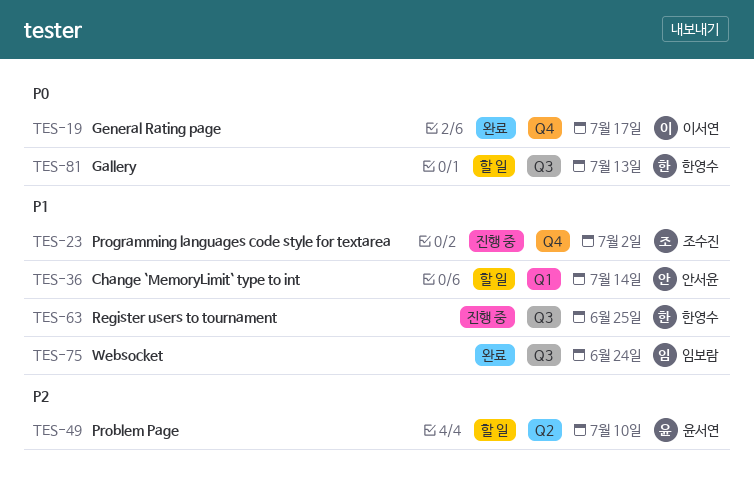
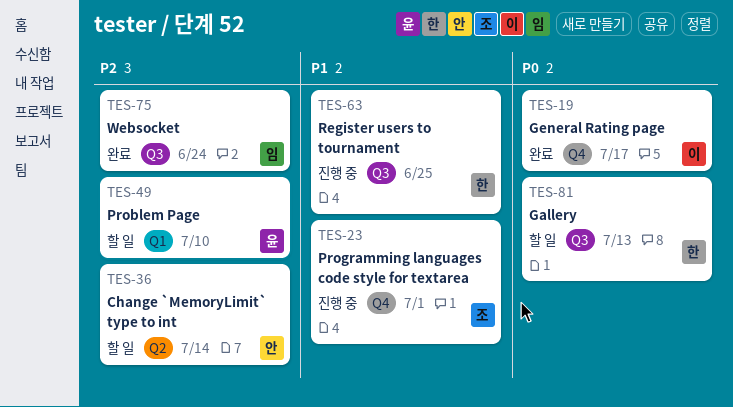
TES-23, due: Jul 2 -> Jul 1
TES-36, priority: P1 -> P2
TES-36, label: Q1 -> Q2
TES-49, label: Q2 -> Q1
TES-75, priority: P1 -> P2

